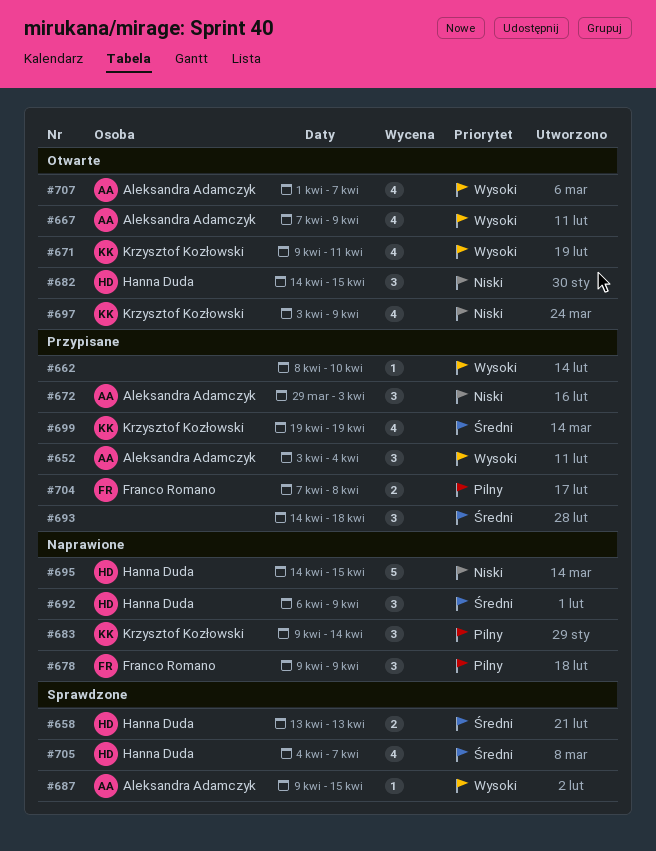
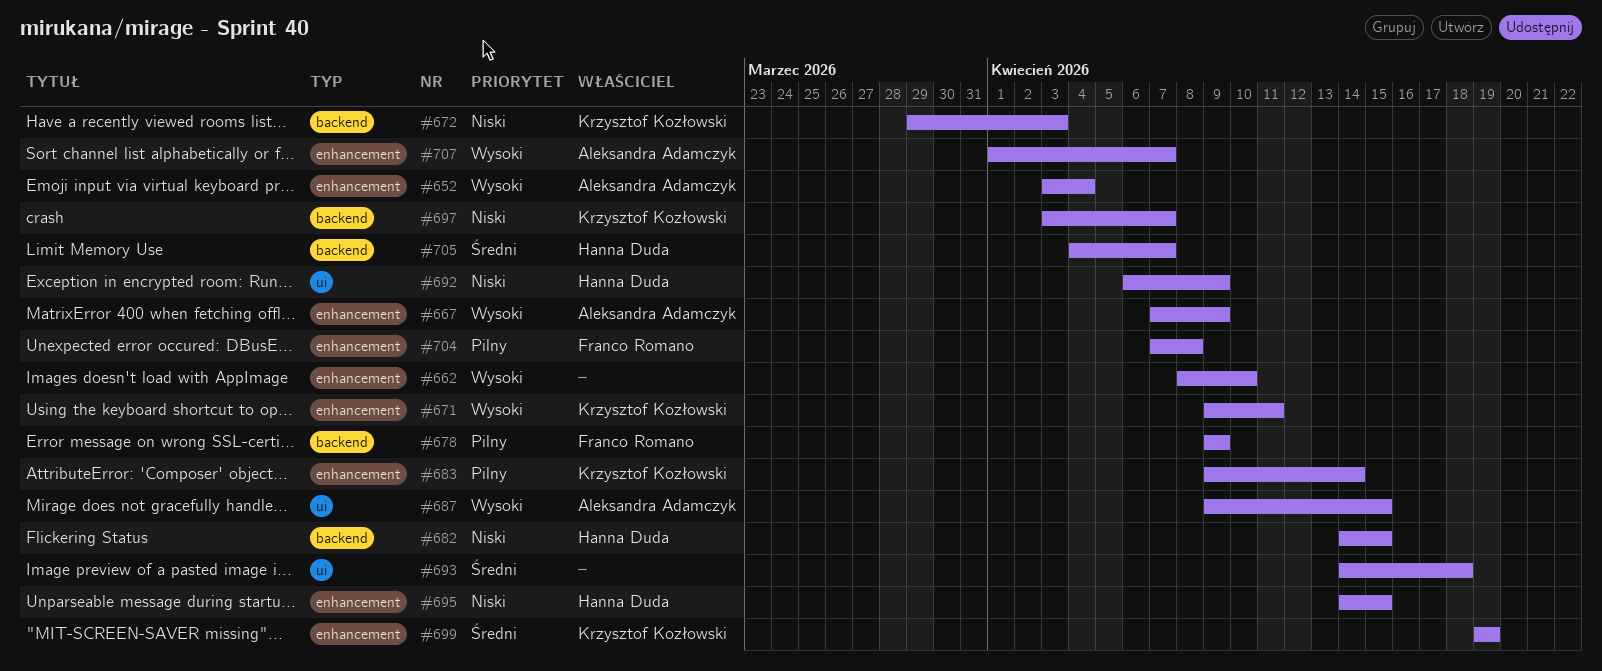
#658: present -> none
#672, owner: Aleksandra Adamczyk -> Krzysztof Kozłowski
#692, priority: Średni -> Niski
#697, due: Apr 9 -> Apr 7

